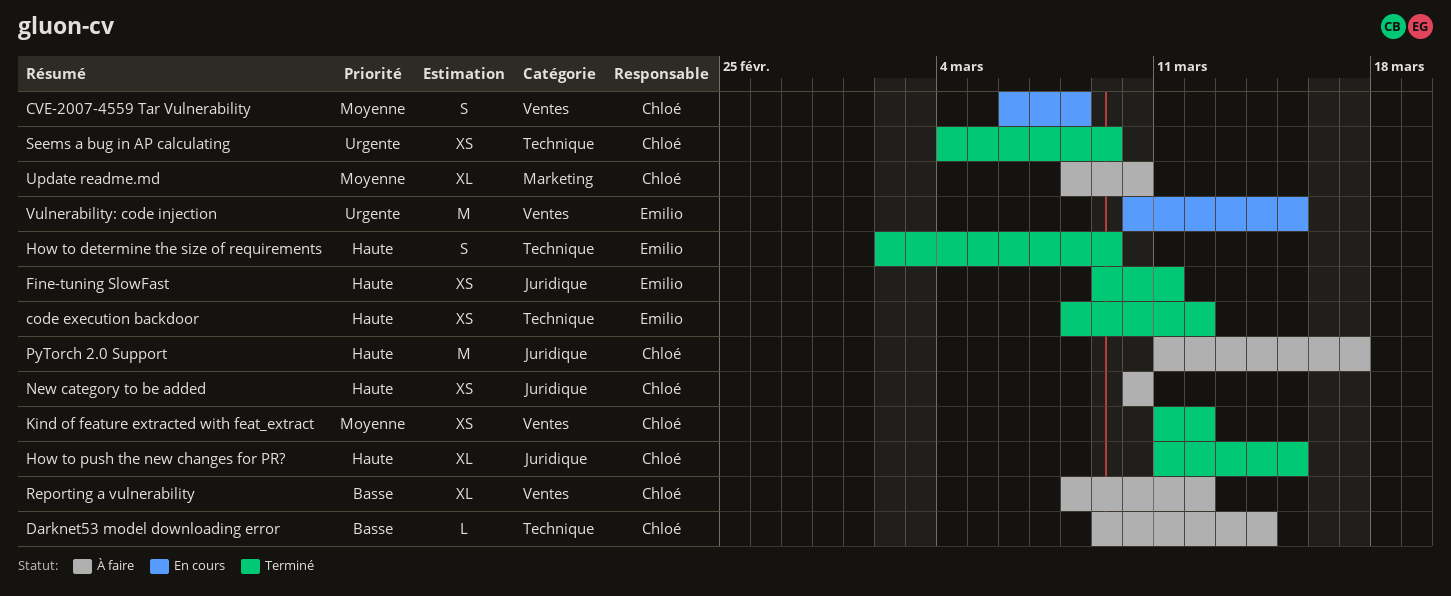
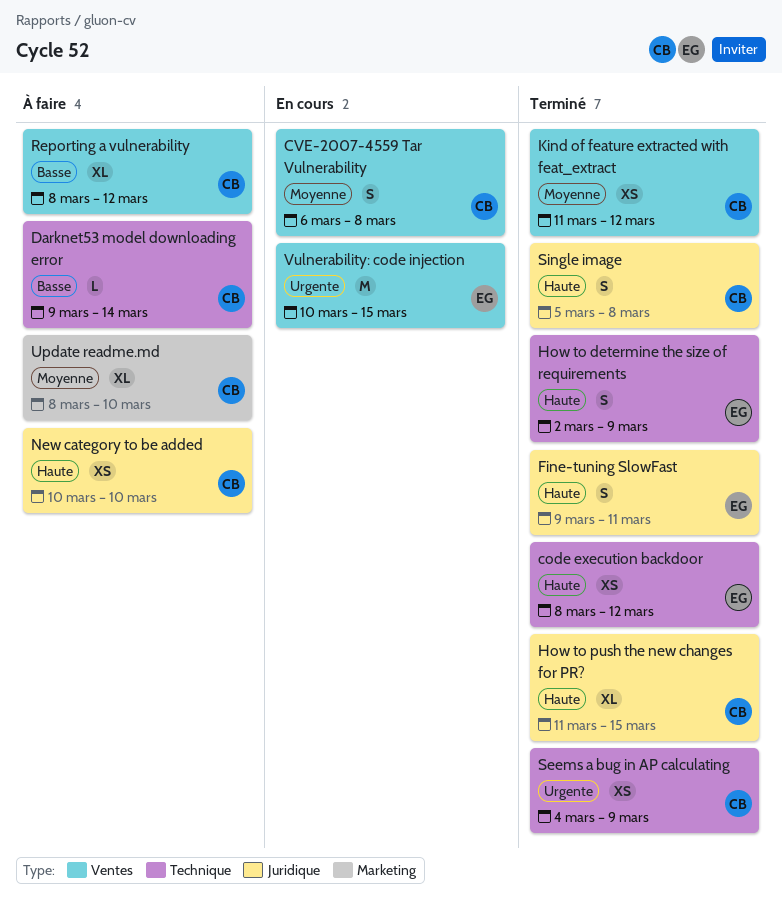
Fine-tuning SlowFast, estimate: XS -> S
PyTorch 2.0 Support: present -> none
Single image: none -> present

